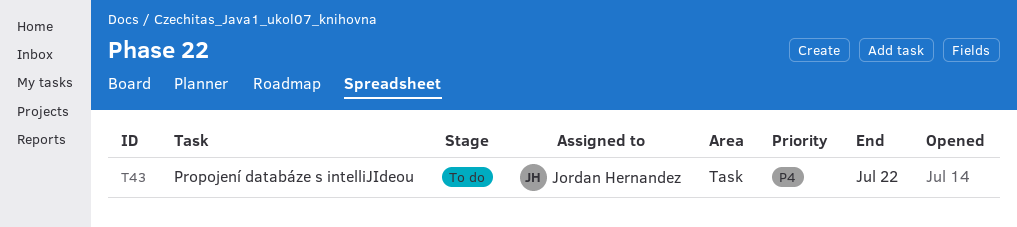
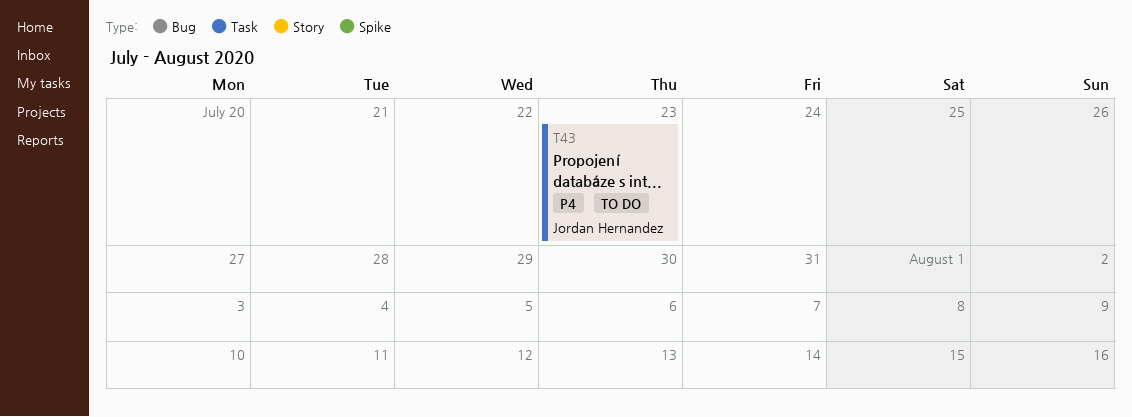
T43, due: Jul 22 -> Jul 23

